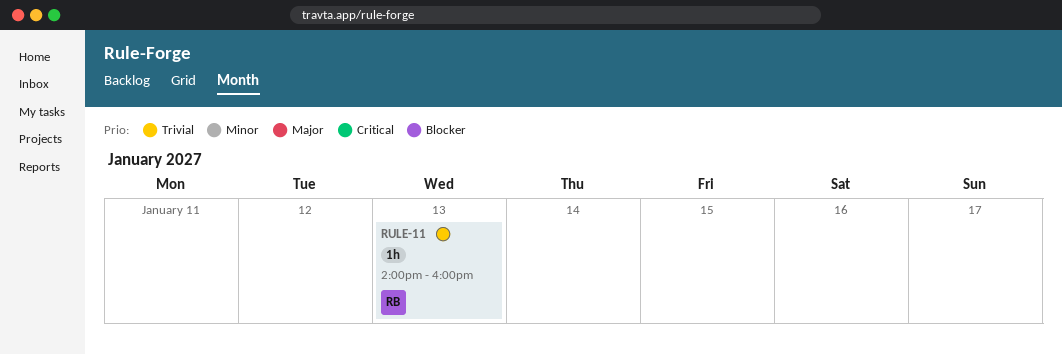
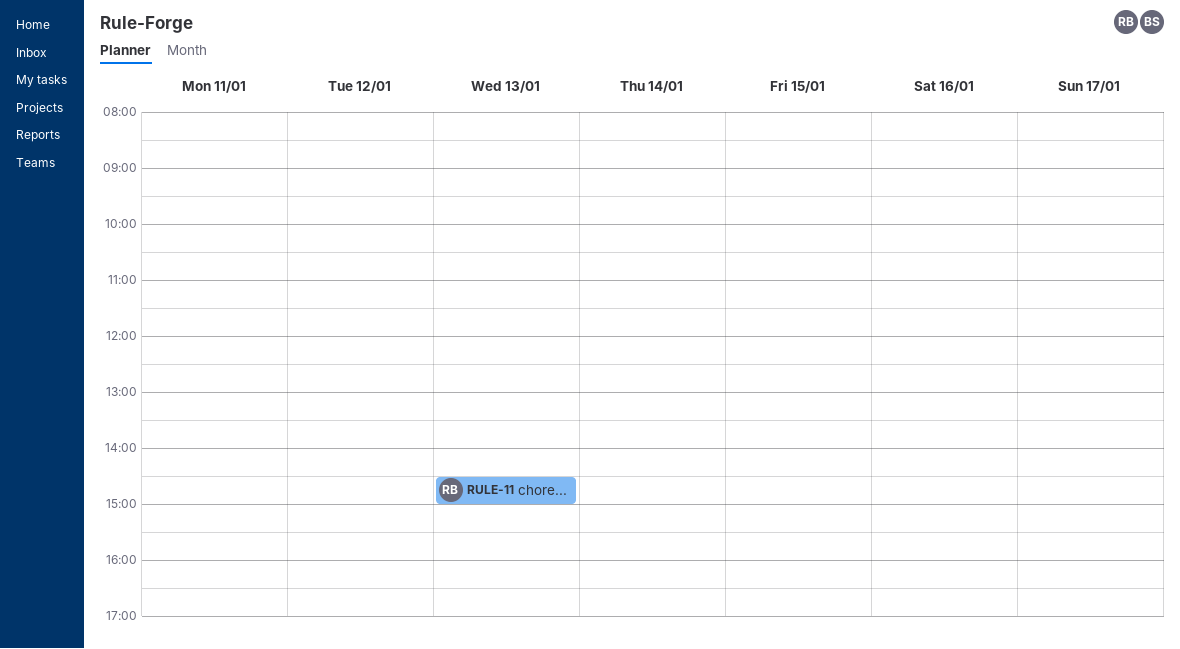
RULE-11, begins: 14:00 -> 14:30
RULE-11, ends: 16:00 -> 15:00

